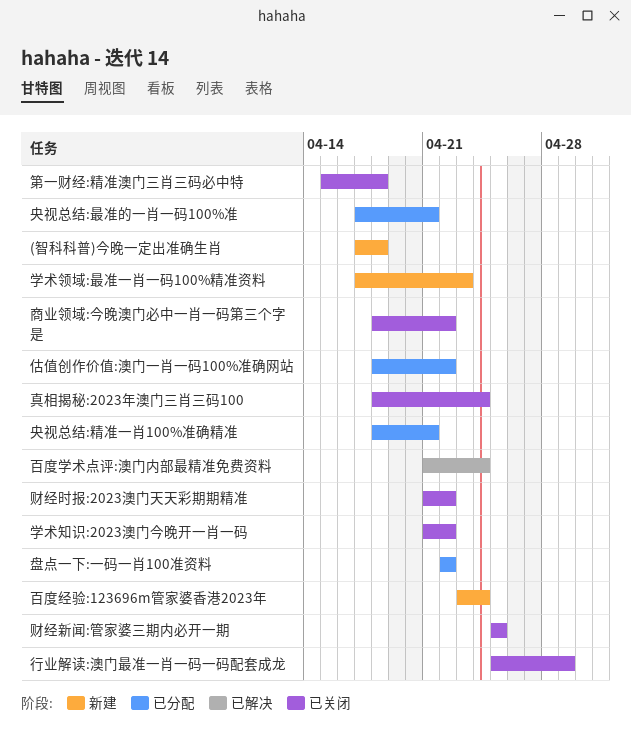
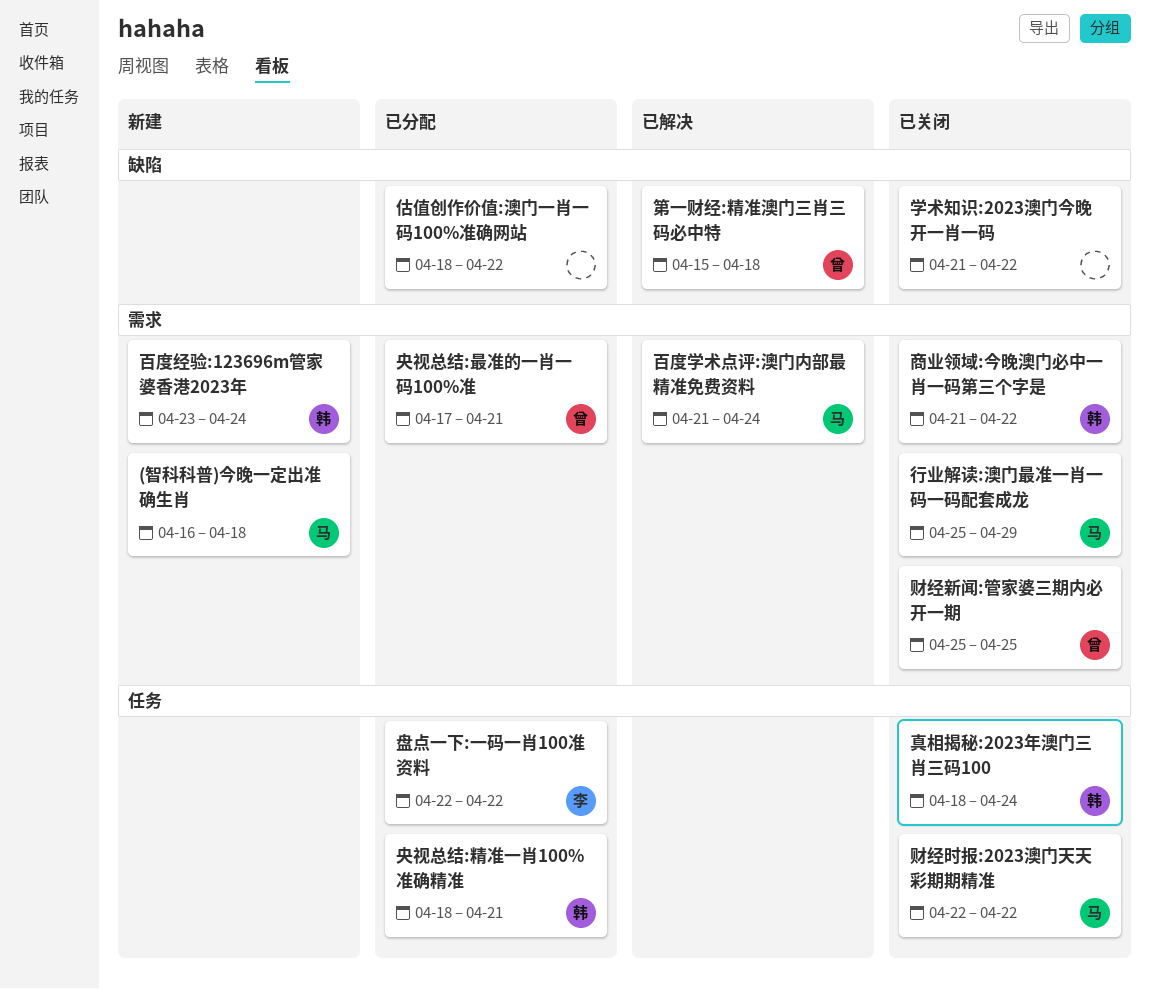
(智科科普)今晚一定出准确生肖, start: Apr 17 -> Apr 16
商业领域:今晚澳门必中一肖一码第三个字是, start: Apr 18 -> Apr 21
学术领域:最准一肖一码100%精准资料: present -> none
第一财经:精准澳门三肖三码必中特, status: 已关闭 -> 已解决
财经时报:2023澳门天天彩期期精准, start: Apr 21 -> Apr 22

